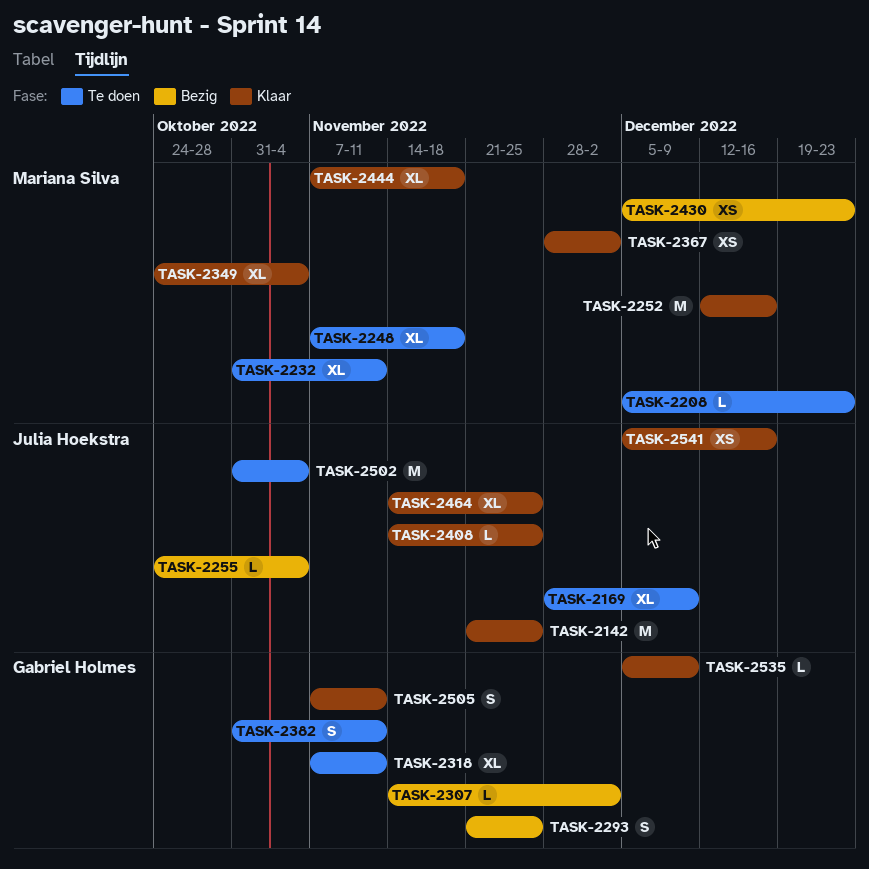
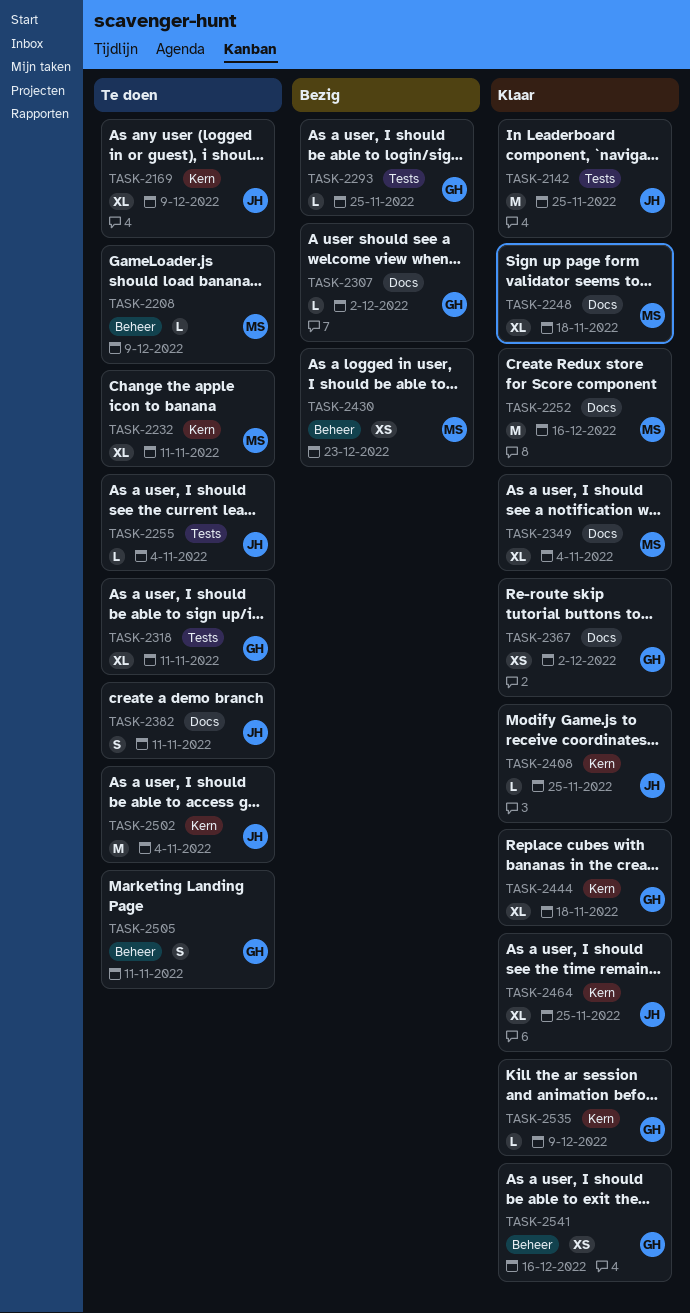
TASK-2208, due: Dec 23 -> Dec 9
TASK-2248, status: Te doen -> Klaar
TASK-2255, status: Bezig -> Te doen
TASK-2293, estimate: S -> L
TASK-2367, owner: Mariana Silva -> Gabriel Holmes
TASK-2382, owner: Gabriel Holmes -> Julia Hoekstra
TASK-2444, owner: Mariana Silva -> Gabriel Holmes
TASK-2505, status: Klaar -> Te doen
TASK-2541, owner: Julia Hoekstra -> Gabriel Holmes

